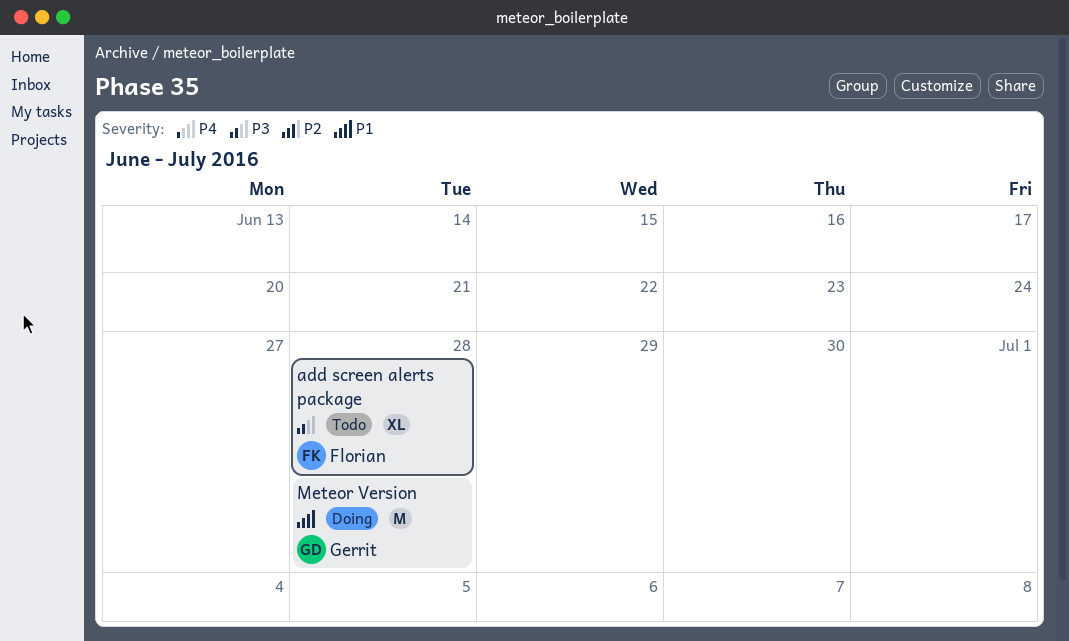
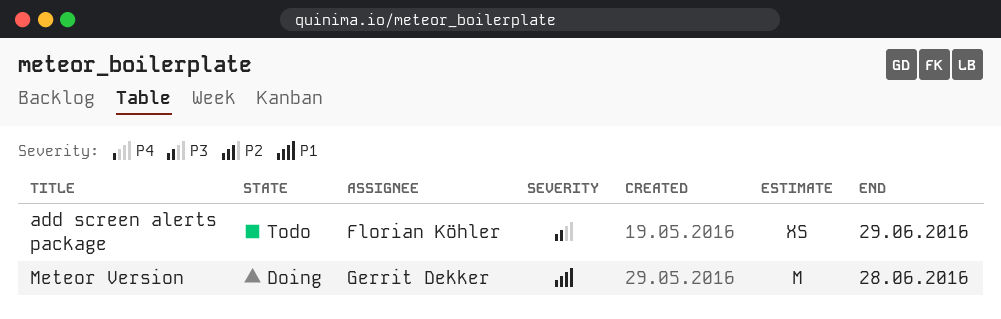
add screen alerts package, estimate: XL -> XS
add screen alerts package, due: Jun 28 -> Jun 29

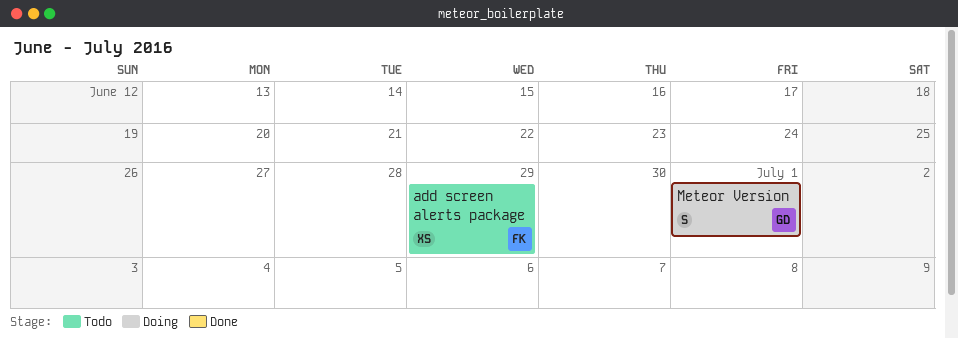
Meteor Version, estimate: M -> S
Meteor Version, due: Jun 28 -> Jul 1

